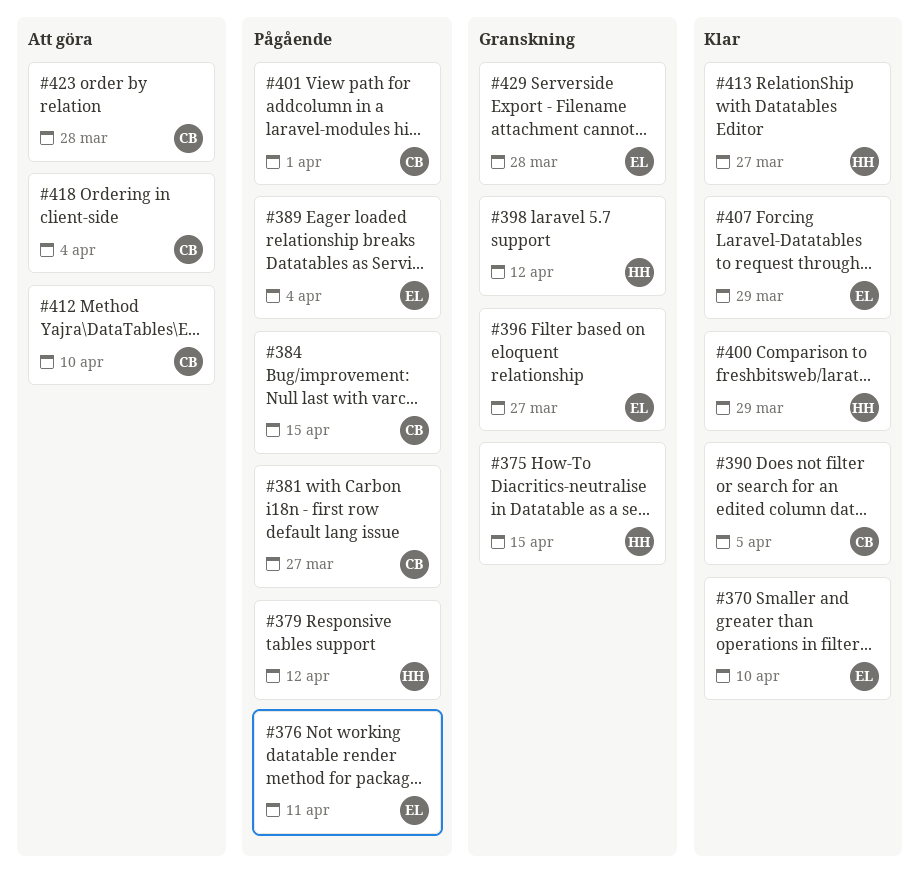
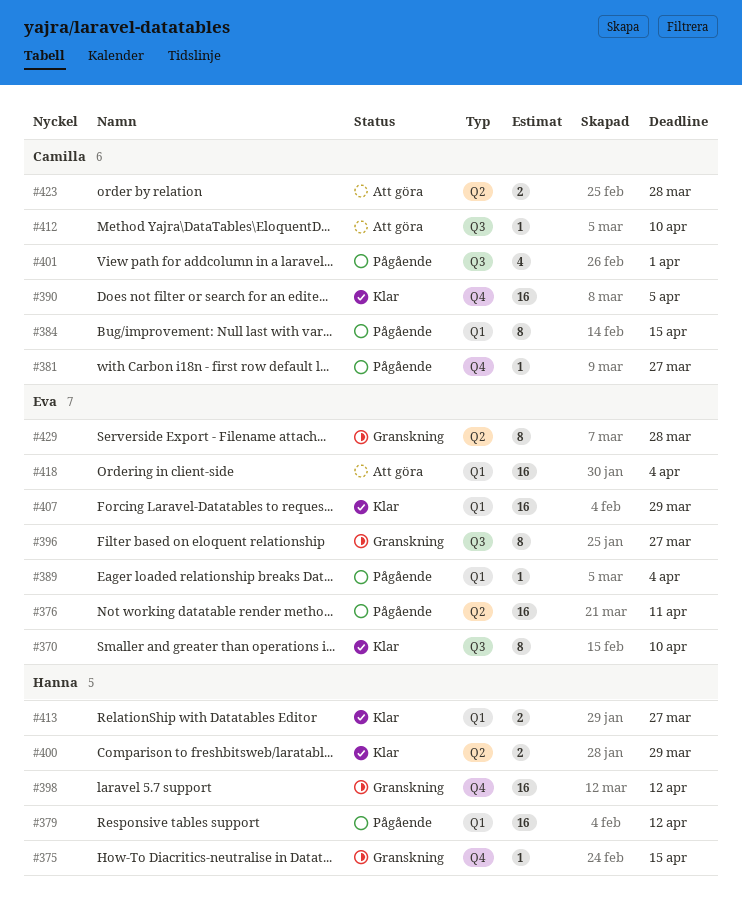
#418, owner: Camilla -> Eva

